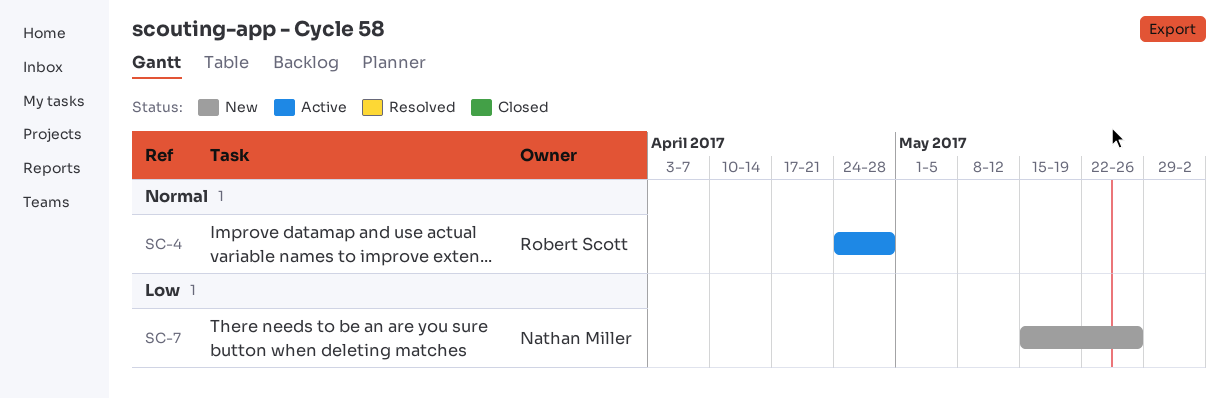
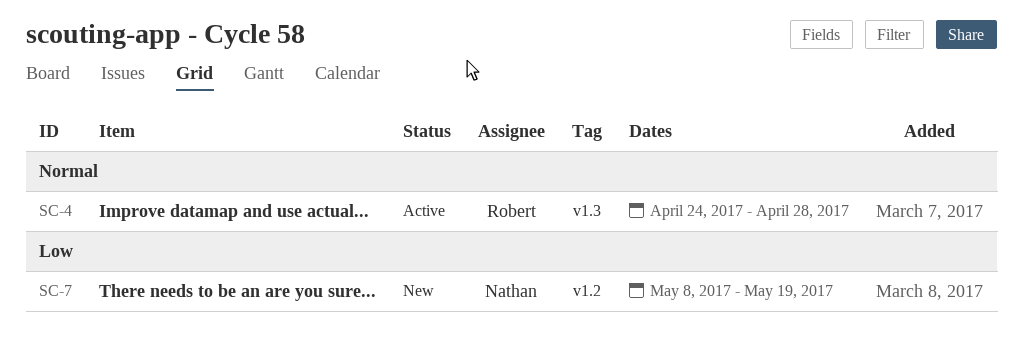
SC-7, start: May 15 -> May 8
SC-7, due: May 26 -> May 19

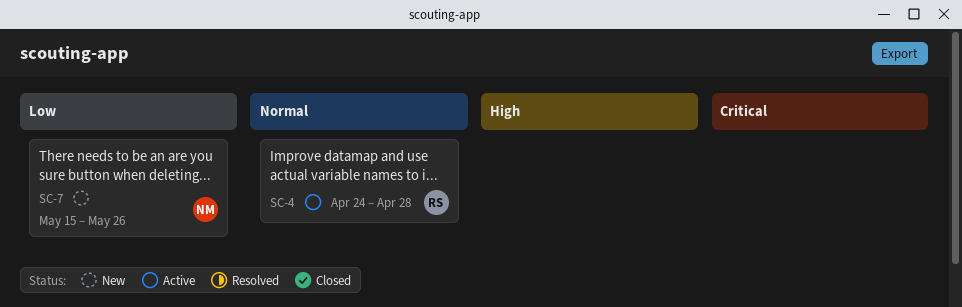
SC-7, start: May 8 -> May 15
SC-7, due: May 19 -> May 26

